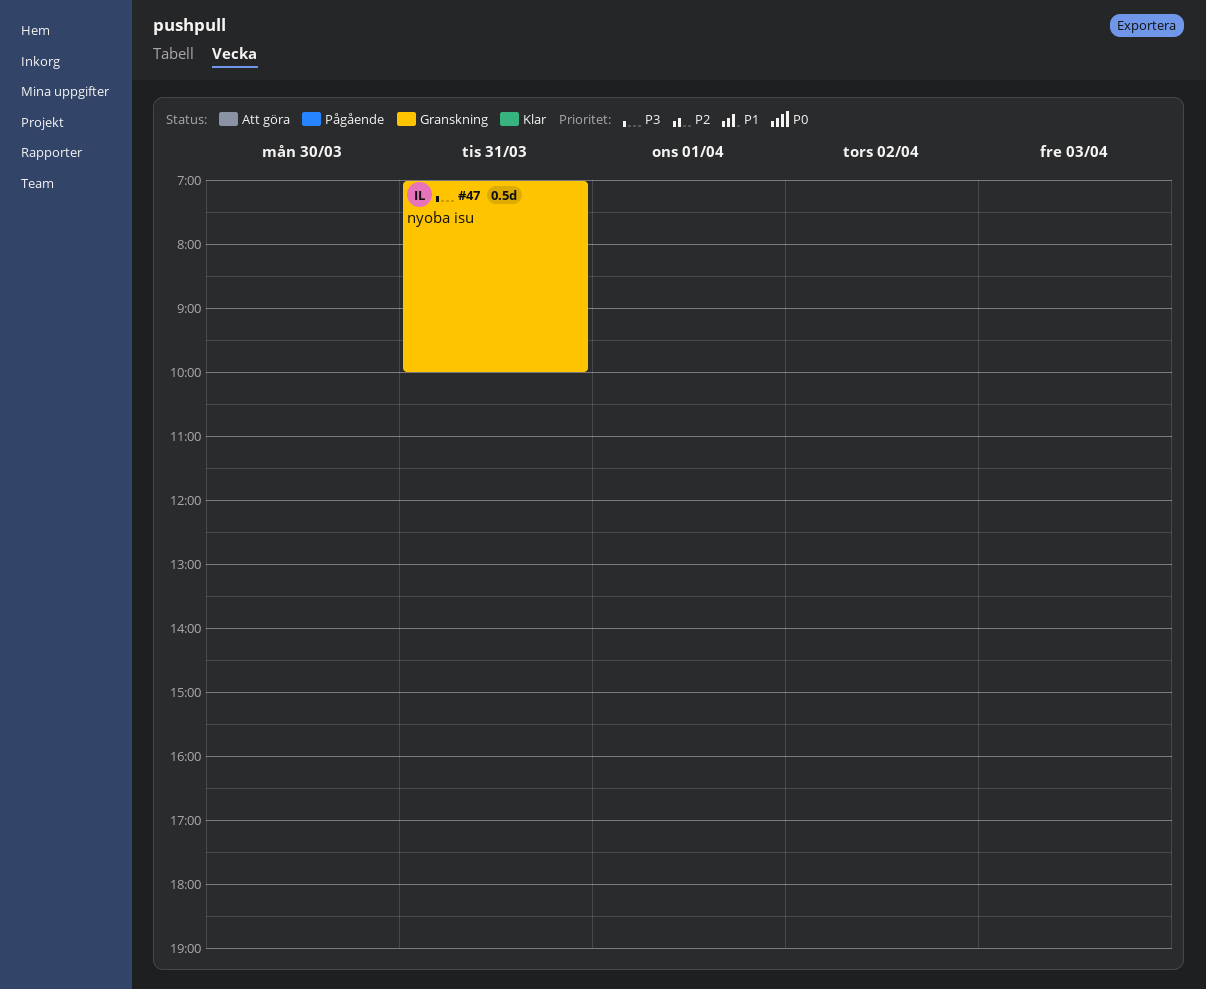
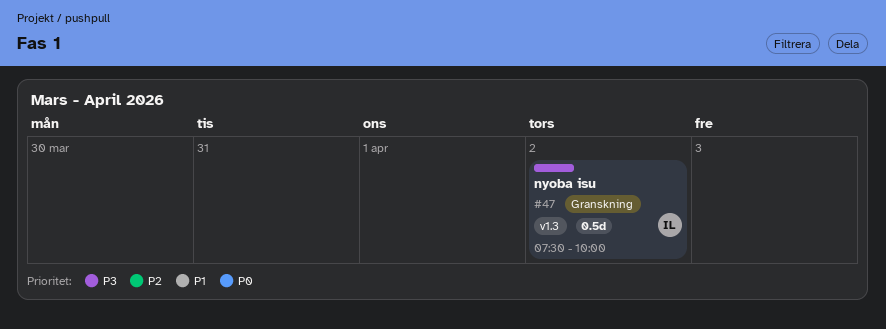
#47, day: Mar 31 -> Apr 2
#47, begins: 07:00 -> 07:30

